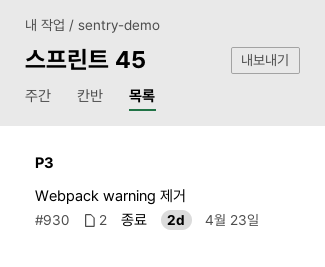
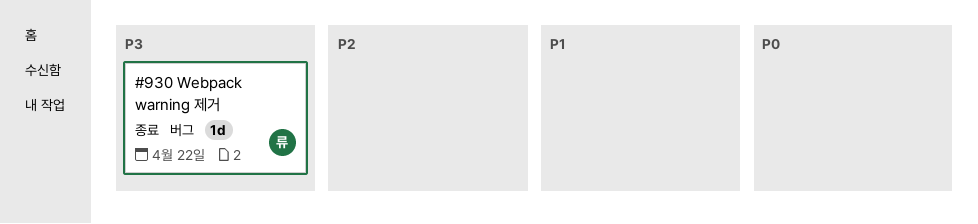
#930, estimate: 2d -> 1d
#930, due: Apr 23 -> Apr 22

